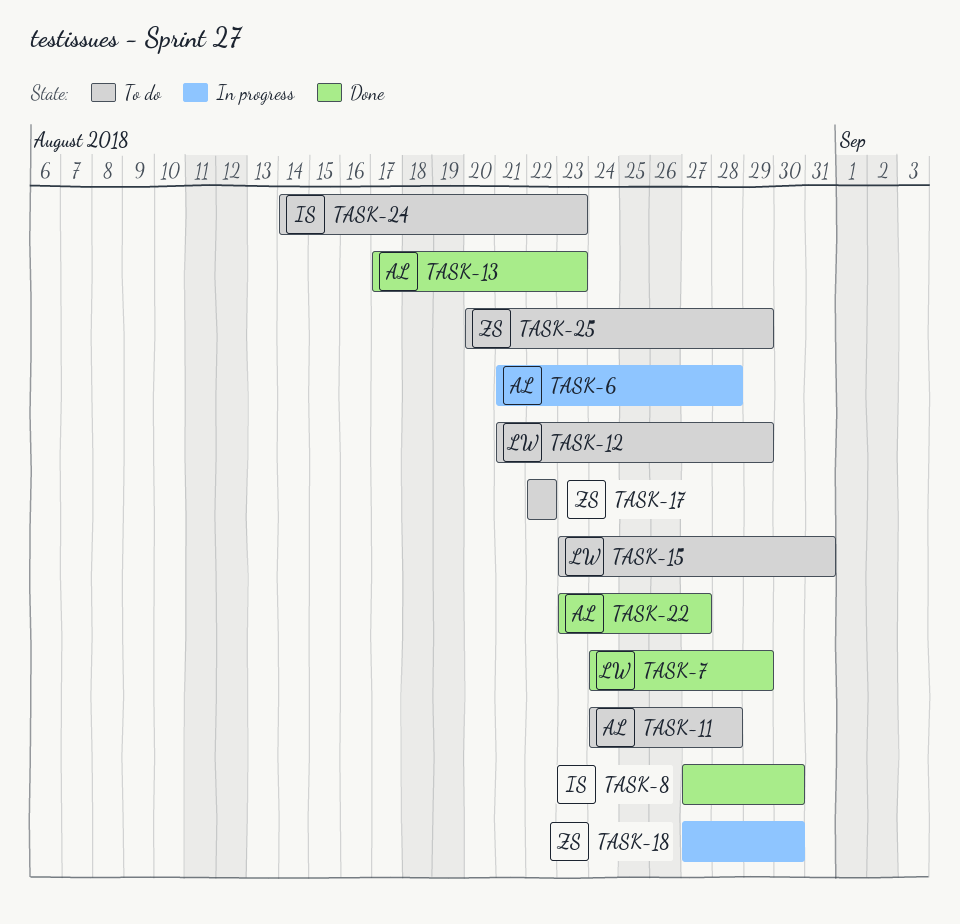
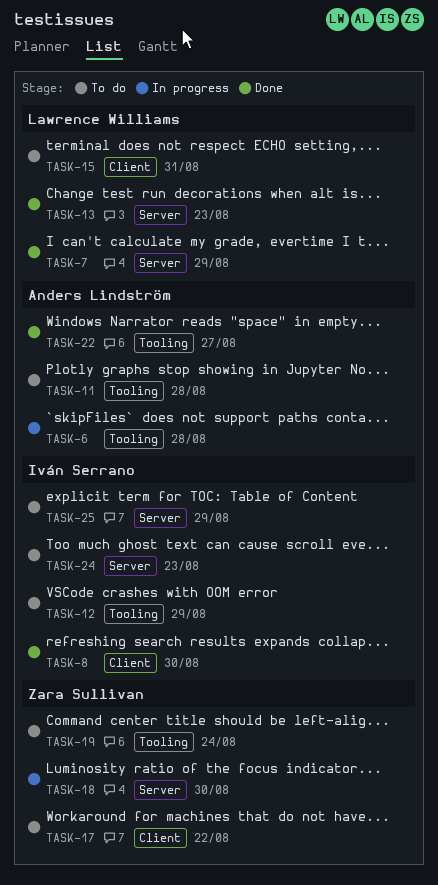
TASK-12, owner: Lawrence Williams -> Iván Serrano
TASK-13, owner: Anders Lindström -> Lawrence Williams
TASK-19: none -> present
TASK-25, owner: Zara Sullivan -> Iván Serrano

